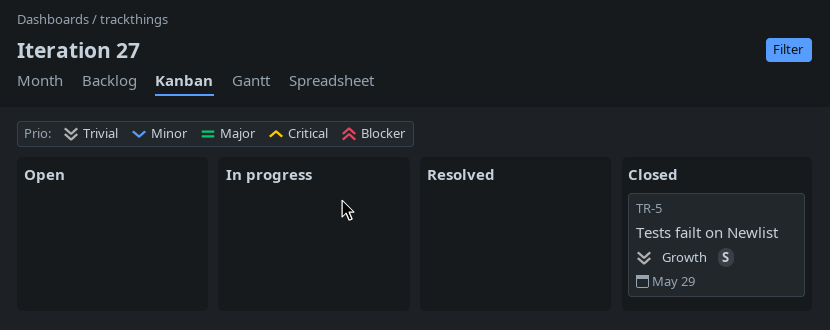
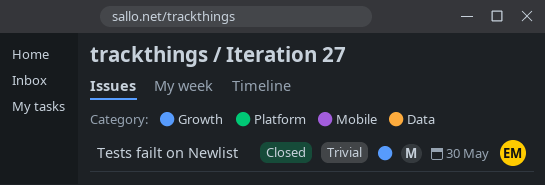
Tests failt on Newlist, estimate: S -> M
Tests failt on Newlist, due: May 29 -> May 30

